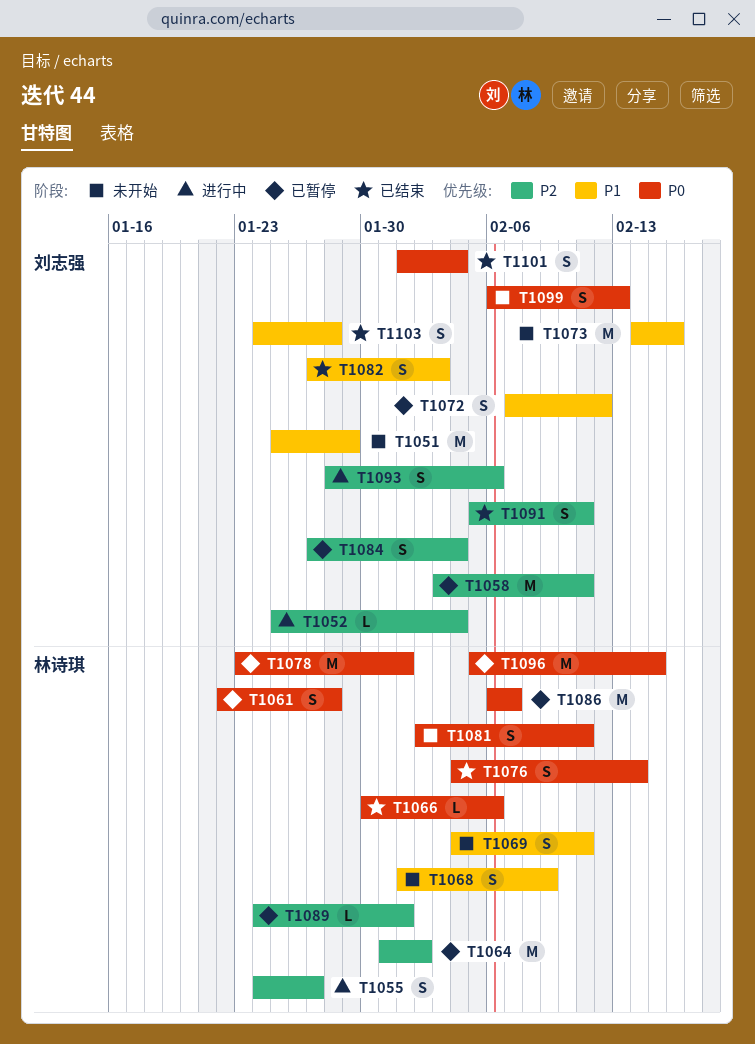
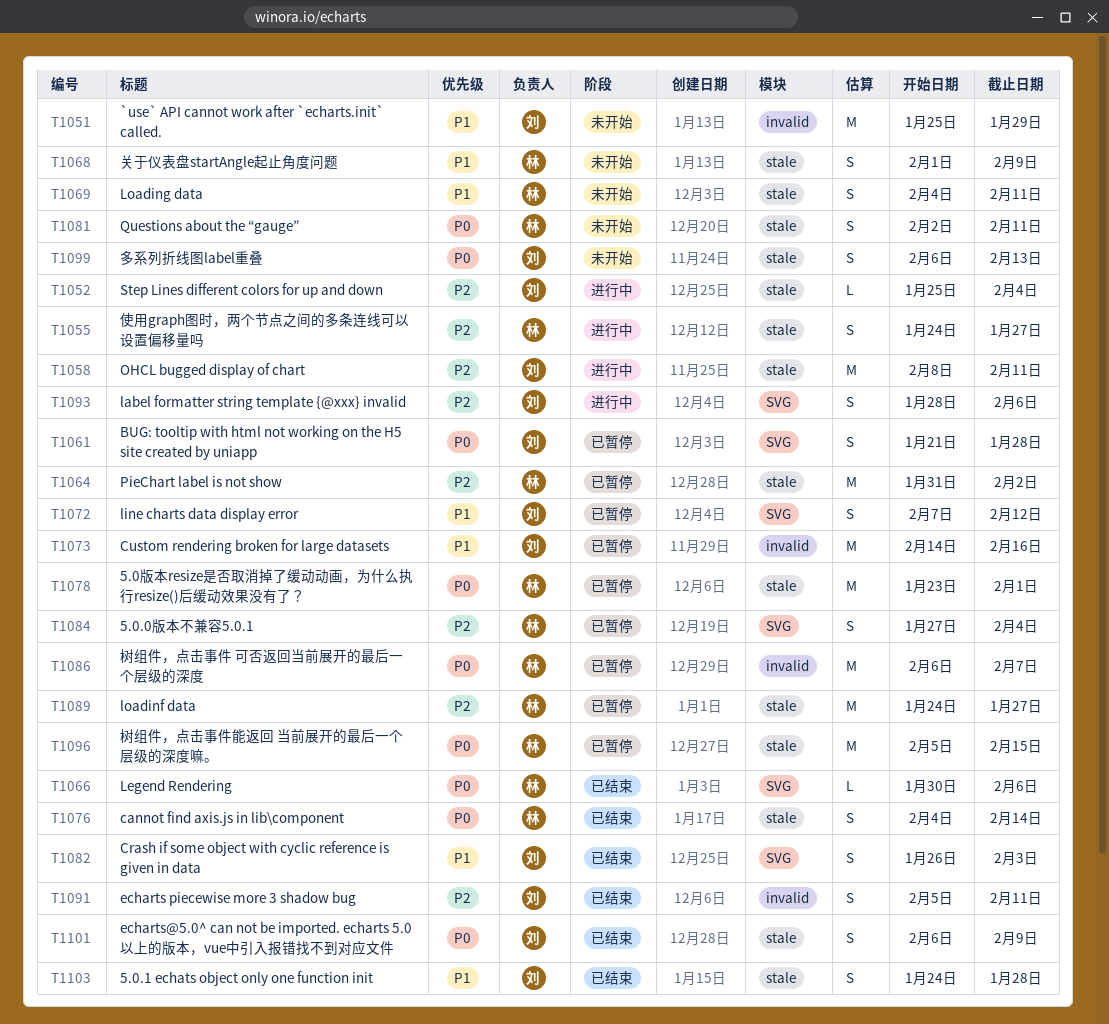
T1058, status: 已暂停 -> 进行中
T1058, start: Feb 3 -> Feb 8
T1061, owner: 林诗琪 -> 刘志强
T1061, start: Jan 22 -> Jan 21
T1073, status: 未开始 -> 已暂停
T1082, start: Jan 27 -> Jan 26
T1084, owner: 刘志强 -> 林诗琪
T1089, estimate: L -> M
T1089, due: Feb 1 -> Jan 27
T1101, start: Feb 1 -> Feb 6
T1101, due: Feb 4 -> Feb 9

